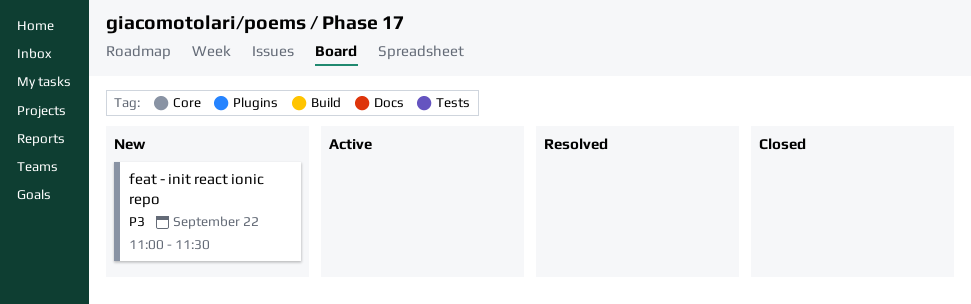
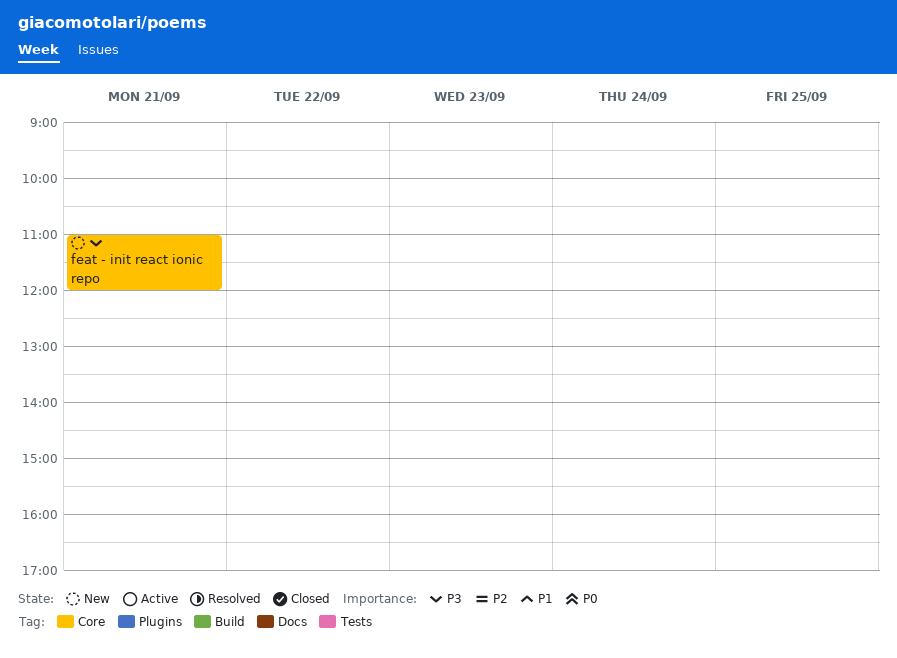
feat - init react ionic repo, day: Sep 22 -> Sep 21
feat - init react ionic repo, ends: 11:30 -> 12:00

